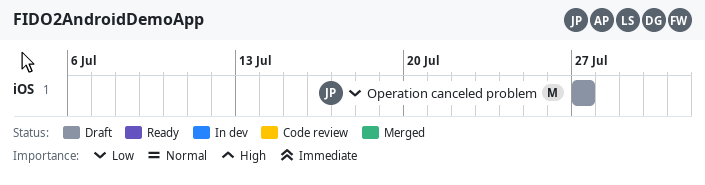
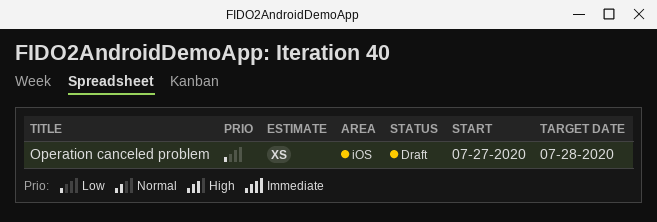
Operation canceled problem, estimate: M -> XS
Operation canceled problem, due: Jul 27 -> Jul 28

